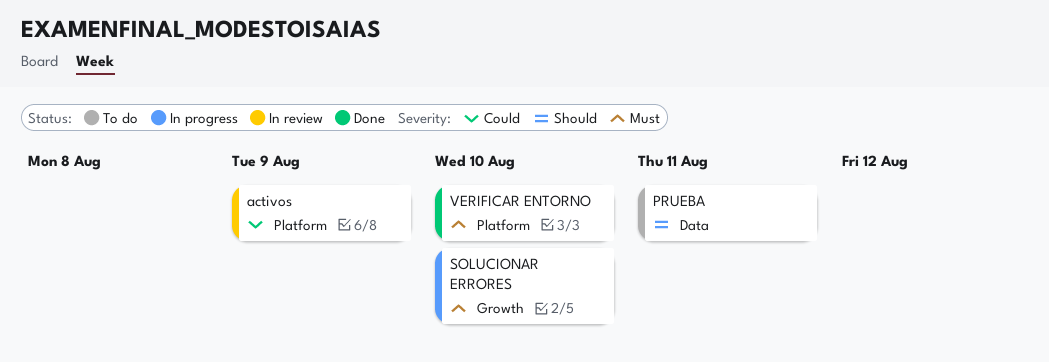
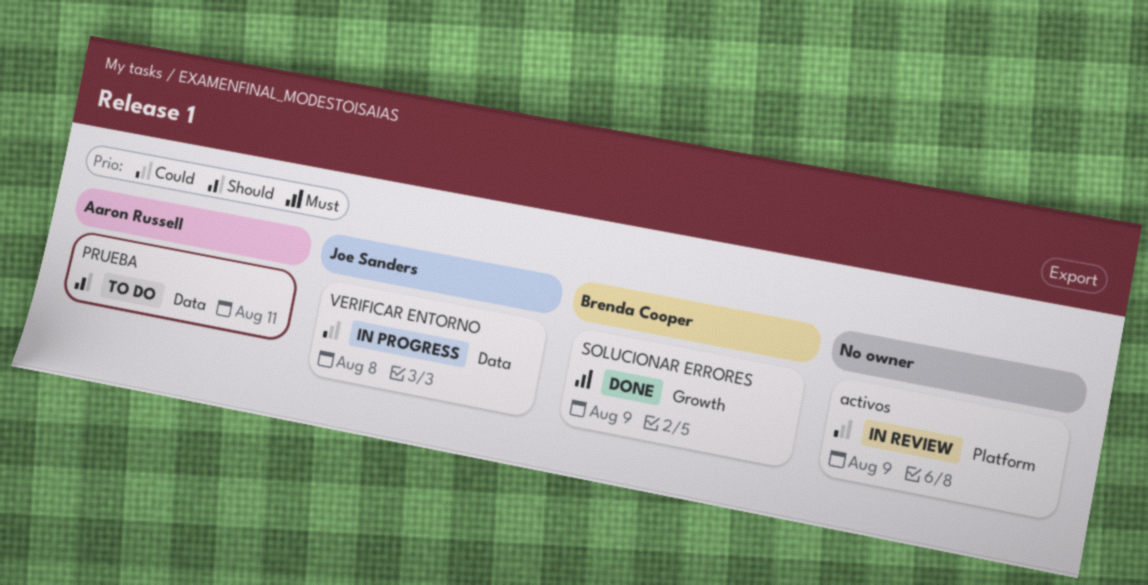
SOLUCIONAR ERRORES, status: In progress -> Done
SOLUCIONAR ERRORES, due: Aug 10 -> Aug 9
VERIFICAR ENTORNO, status: Done -> In progress
VERIFICAR ENTORNO, priority: Must -> Could
VERIFICAR ENTORNO, label: Platform -> Data
VERIFICAR ENTORNO, due: Aug 10 -> Aug 8

